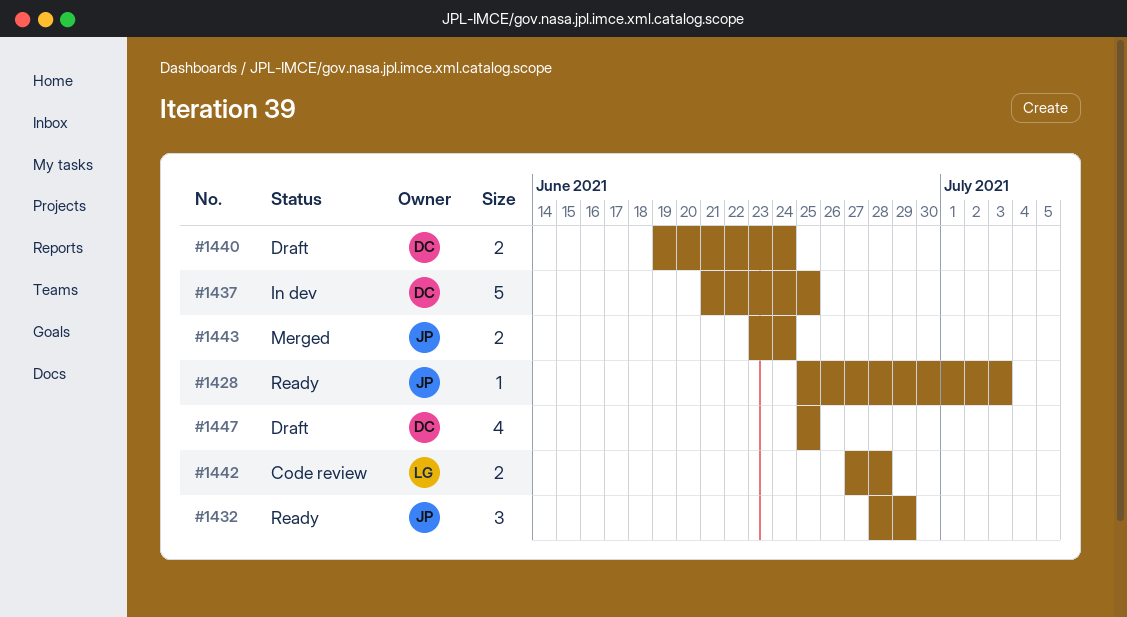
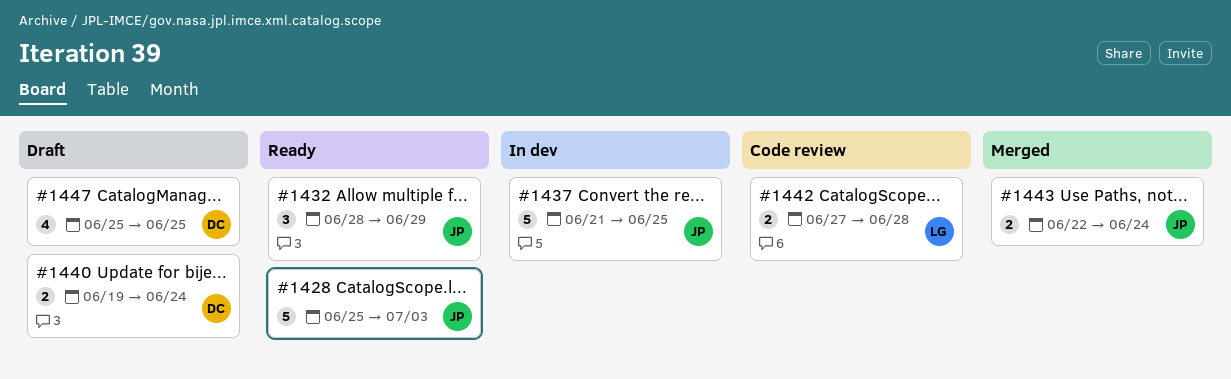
#1428, estimate: 1 -> 5
#1437, owner: DC -> JP
#1443, start: Jun 23 -> Jun 22

